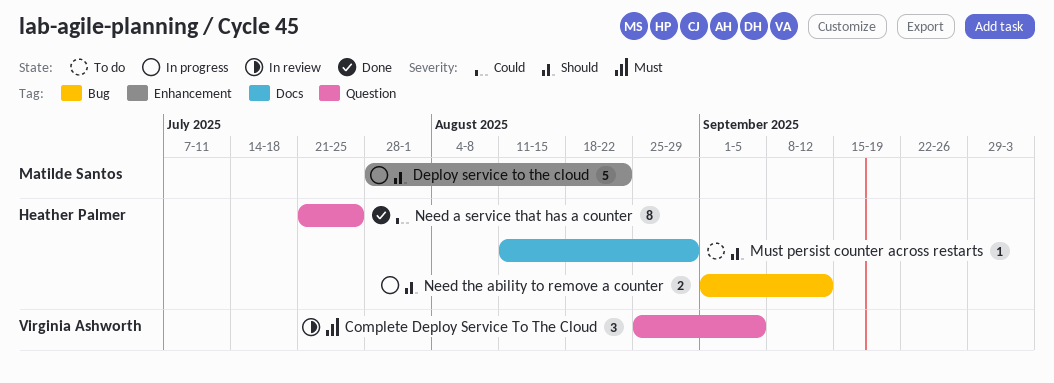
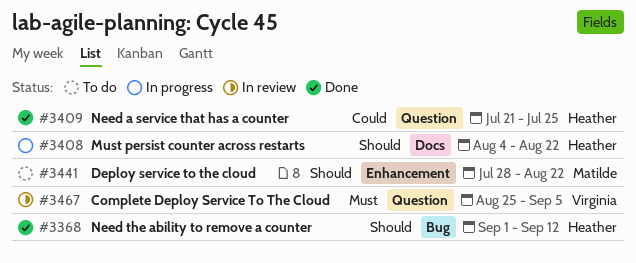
Deploy service to the cloud, status: In progress -> To do
Must persist counter across restarts, status: To do -> In progress
Must persist counter across restarts, start: Aug 11 -> Aug 4
Must persist counter across restarts, due: Aug 29 -> Aug 22
Need the ability to remove a counter, status: In progress -> Done

